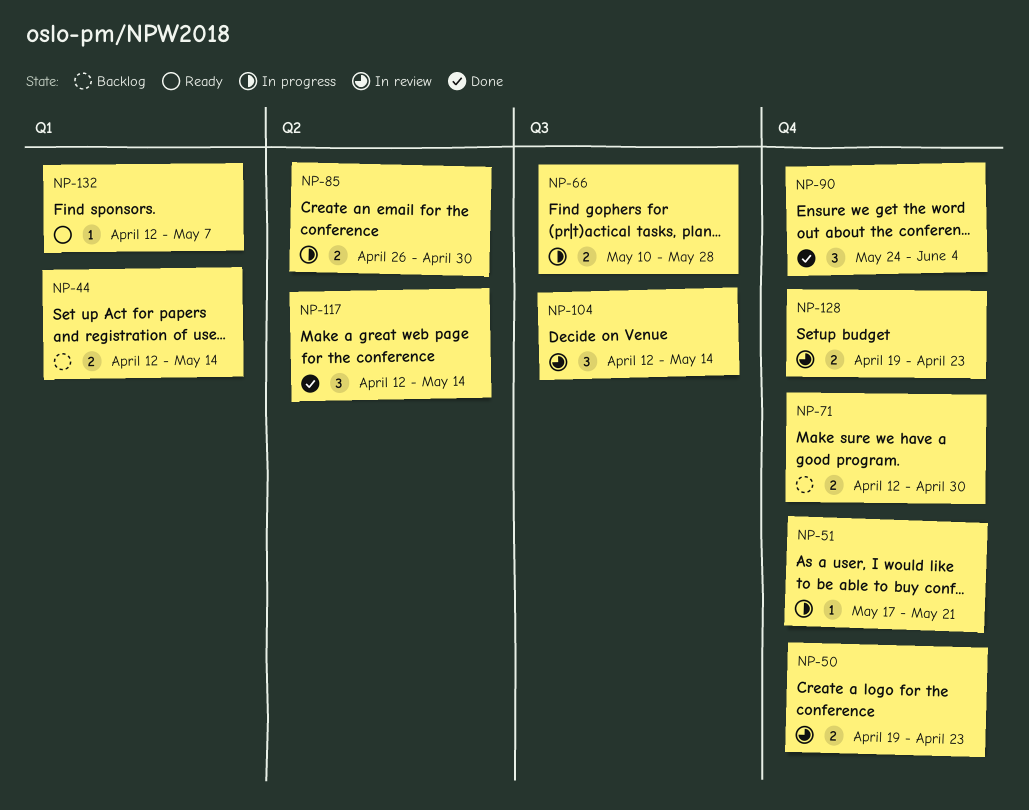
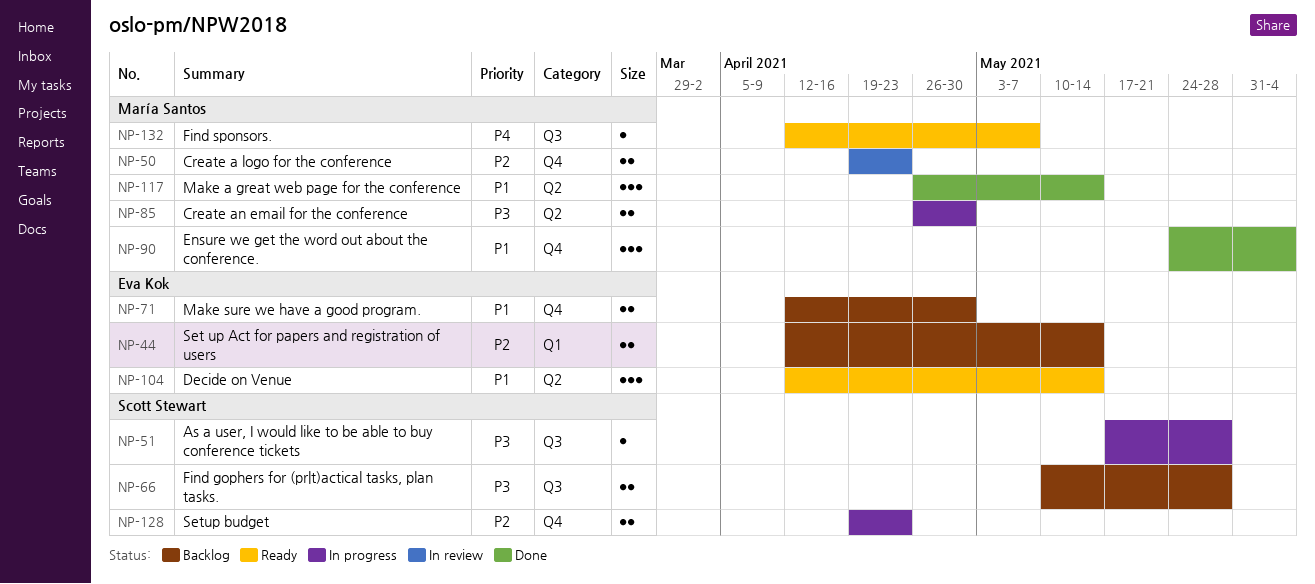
NP-51, label: Q4 -> Q3
NP-51, due: May 21 -> May 28
NP-66, status: In progress -> Backlog
NP-104, status: In review -> Ready
NP-104, label: Q3 -> Q2
NP-117, start: Apr 12 -> Apr 26
NP-128, status: In review -> In progress
NP-132, label: Q1 -> Q3

